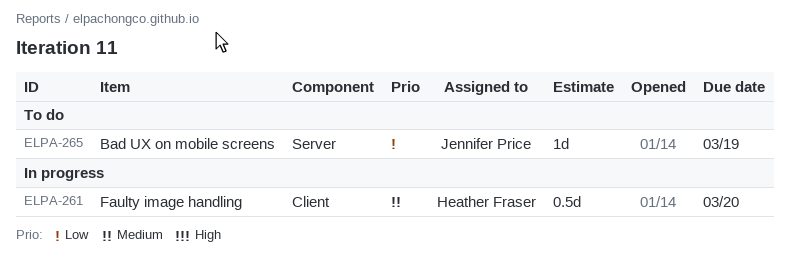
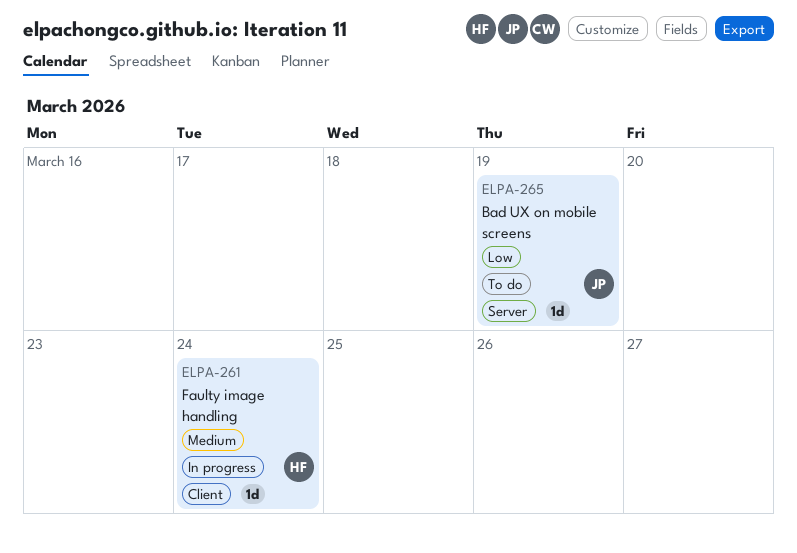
ELPA-261, estimate: 0.5d -> 1d
ELPA-261, due: Mar 20 -> Mar 24

